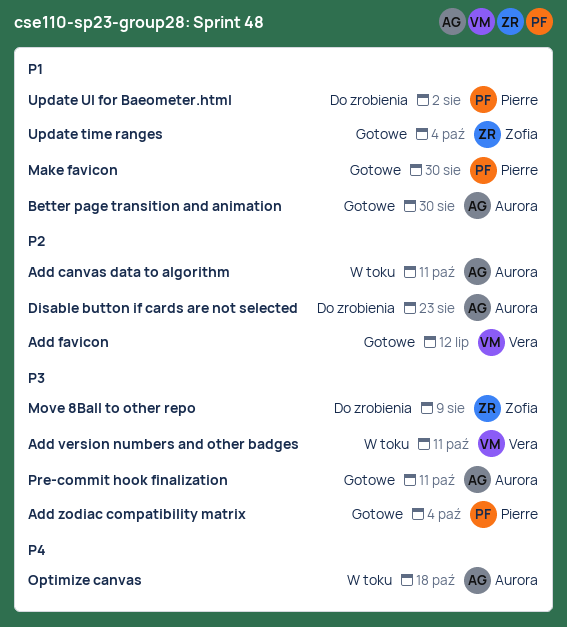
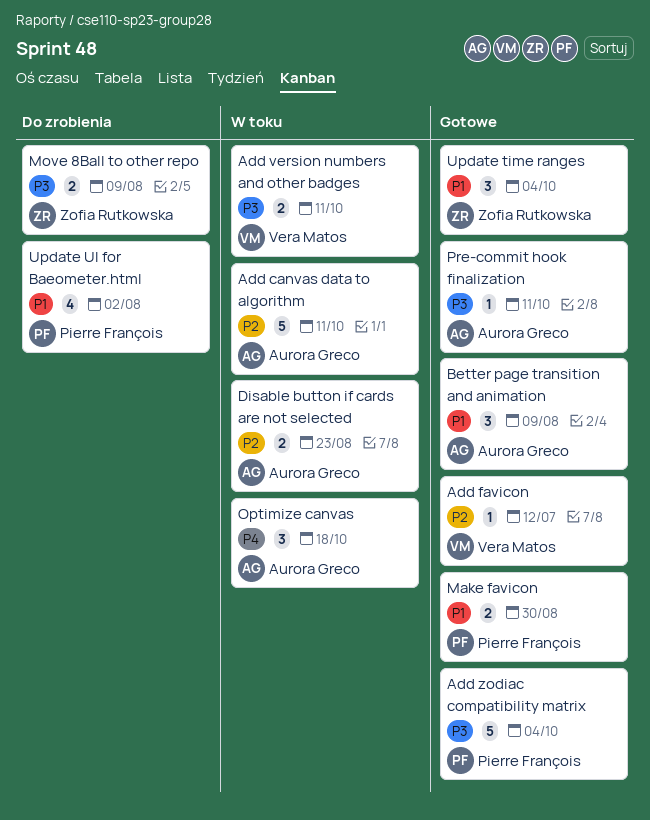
Better page transition and animation, due: Aug 30 -> Aug 9
Disable button if cards are not selected, status: Do zrobienia -> W toku

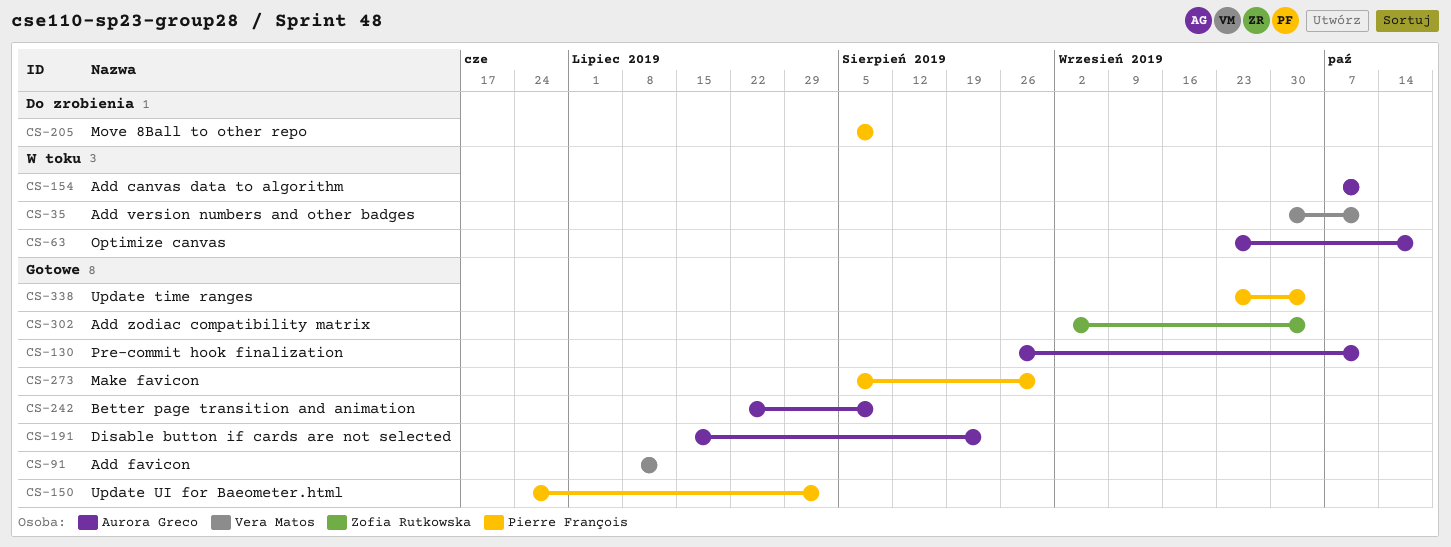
Add zodiac compatibility matrix, owner: Pierre François -> Zofia Rutkowska
Disable button if cards are not selected, status: W toku -> Gotowe
Move 8Ball to other repo, owner: Zofia Rutkowska -> Pierre François
Update time ranges, owner: Zofia Rutkowska -> Pierre François
Update UI for Baeometer.html, status: Do zrobienia -> Gotowe

